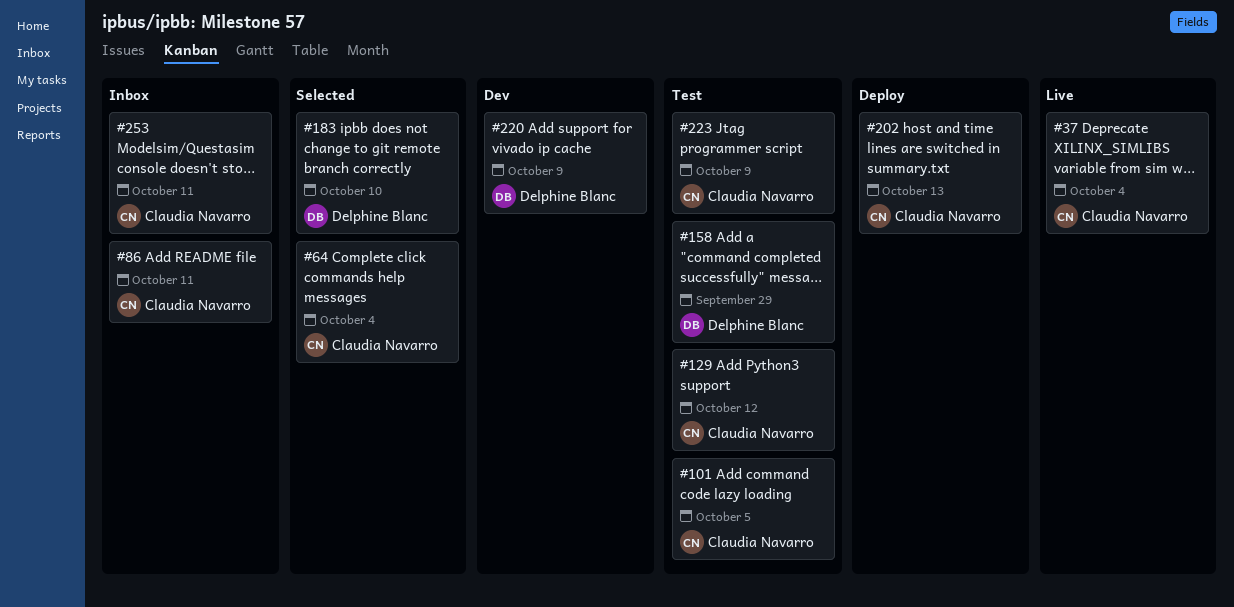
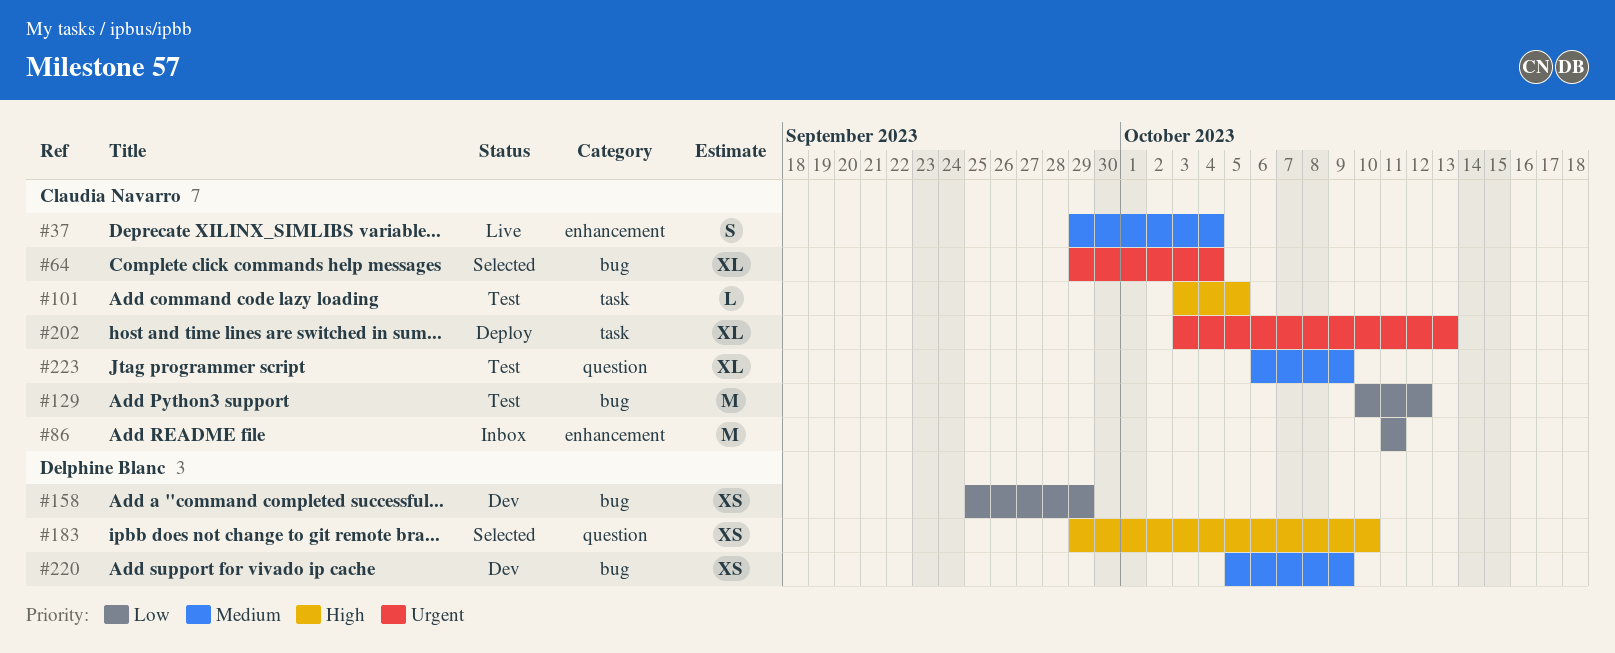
#158, status: Test -> Dev
#253: present -> none

